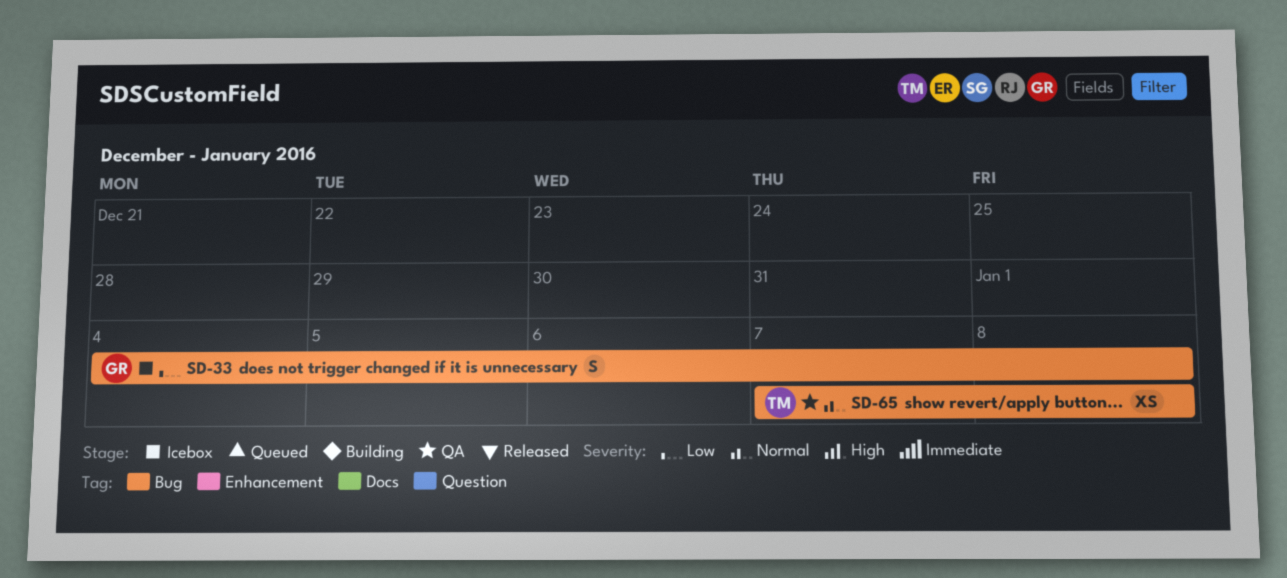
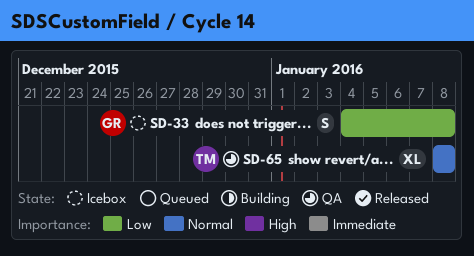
SD-65, estimate: XS -> XL
SD-65, start: Jan 7 -> Jan 8

